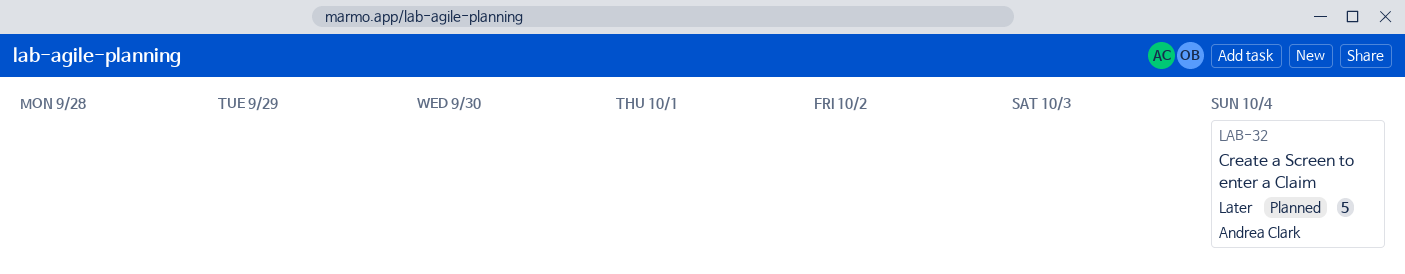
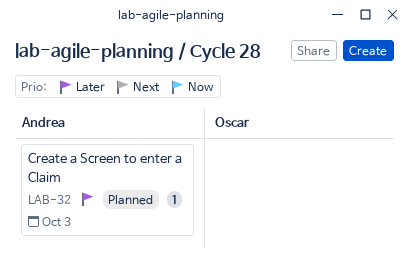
LAB-32, estimate: 5 -> 1
LAB-32, due: Oct 4 -> Oct 3

